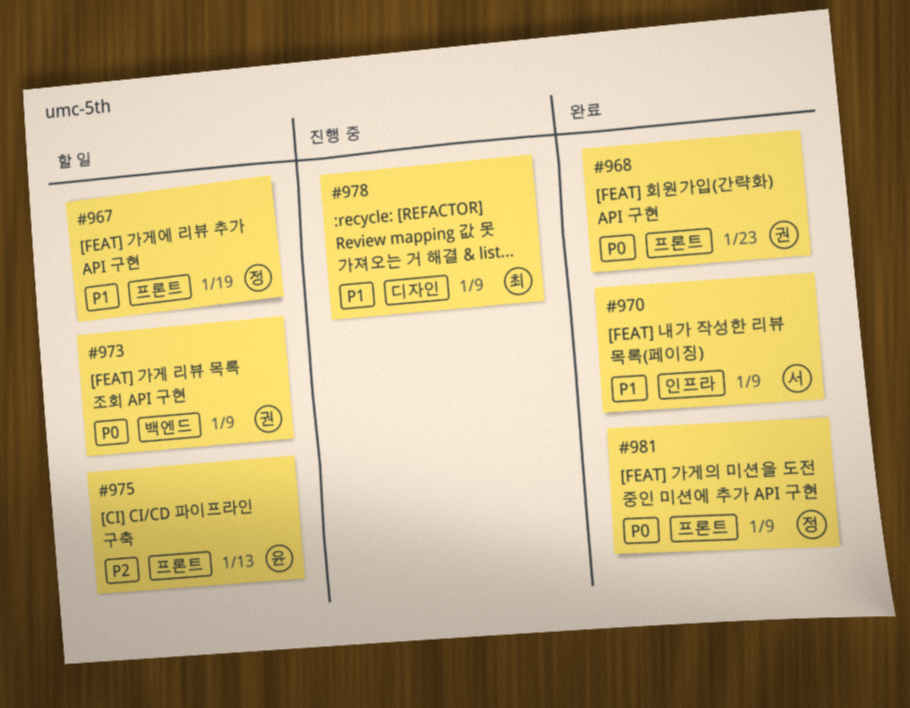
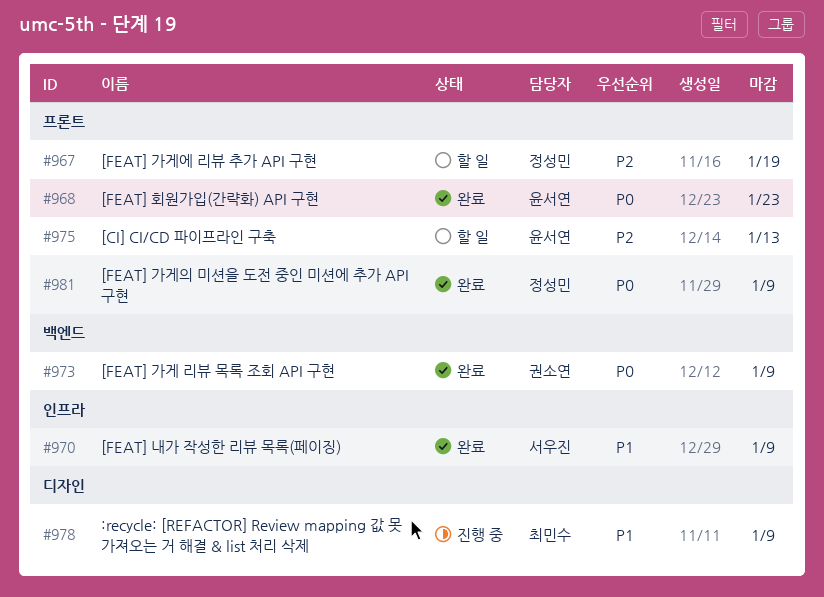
#967, priority: P1 -> P2
#968, owner: 권소연 -> 윤서연
#973, status: 할 일 -> 완료

